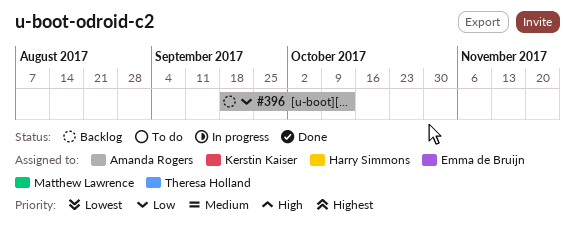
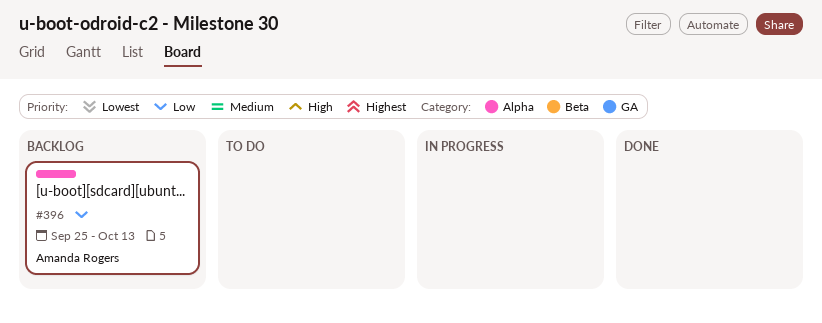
#396, start: Sep 18 -> Sep 25

